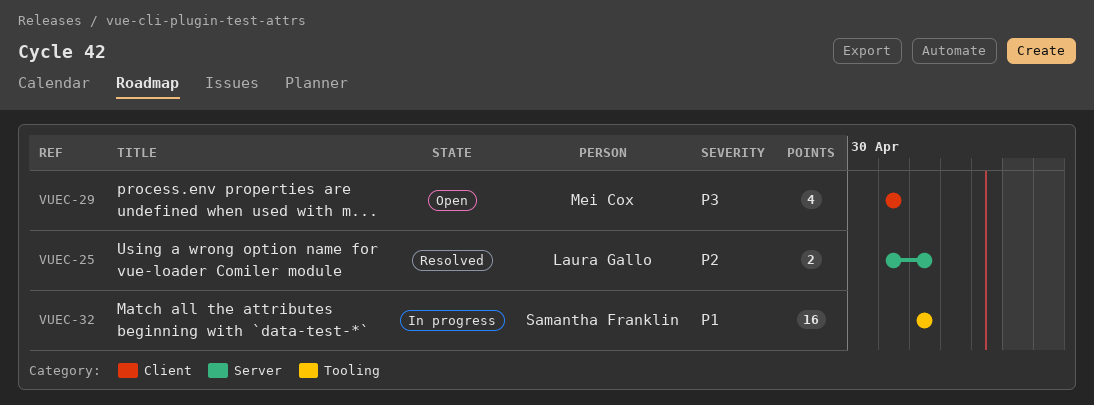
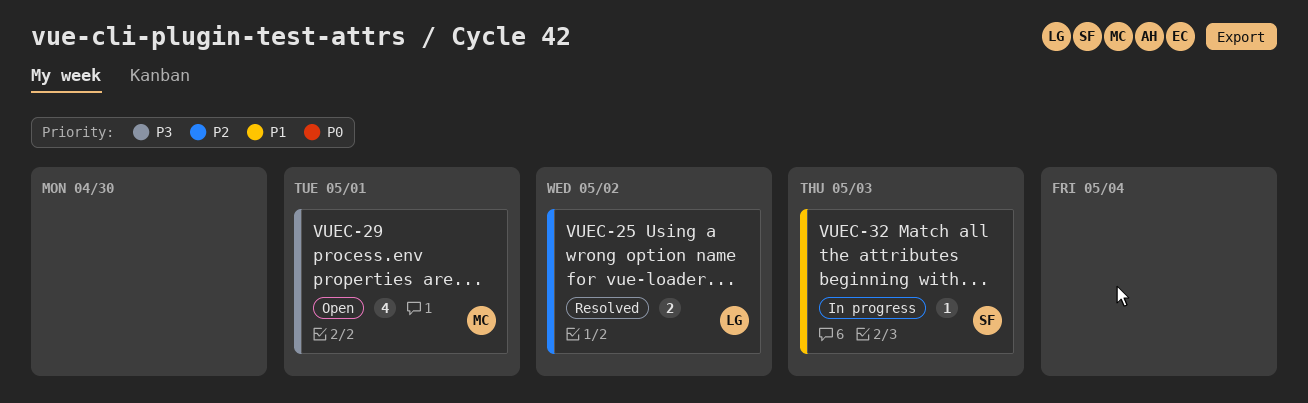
VUEC-32, estimate: 16 -> 1
VUEC-32, due: May 2 -> May 3

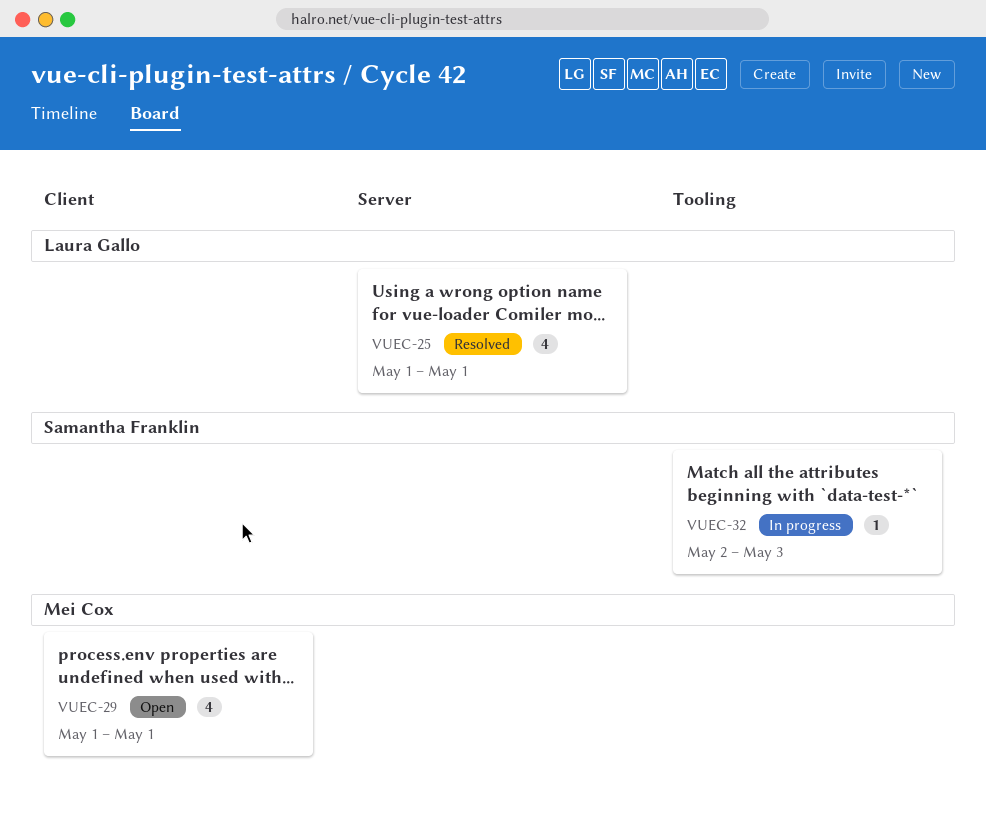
VUEC-25, estimate: 2 -> 4
VUEC-25, due: May 2 -> May 1

